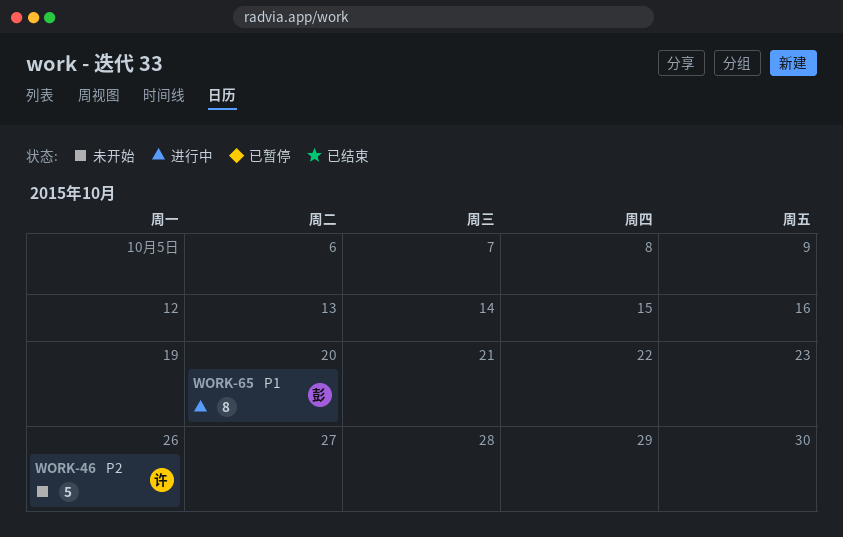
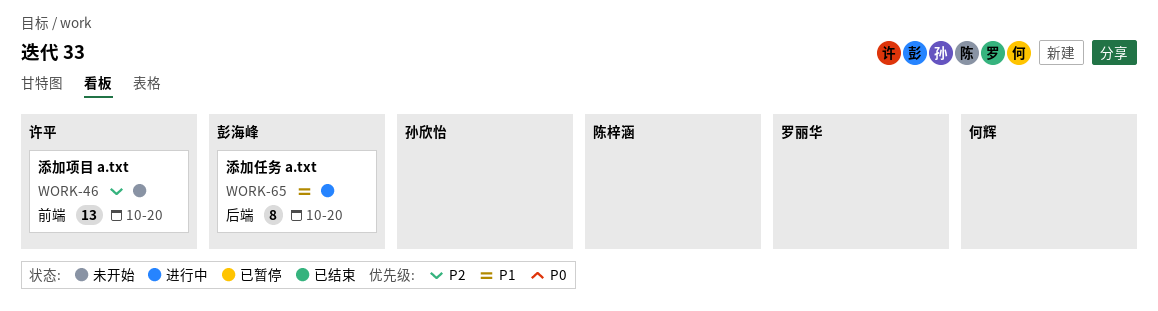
WORK-46, estimate: 5 -> 13
WORK-46, due: Oct 26 -> Oct 20

